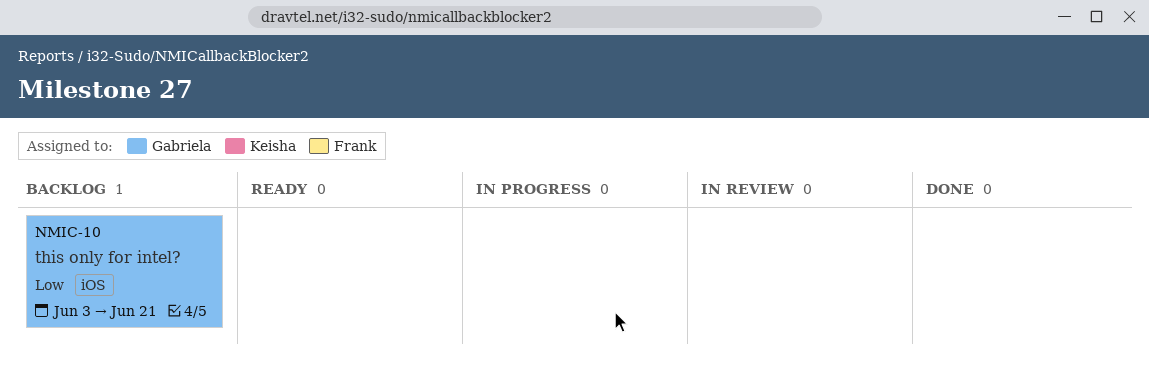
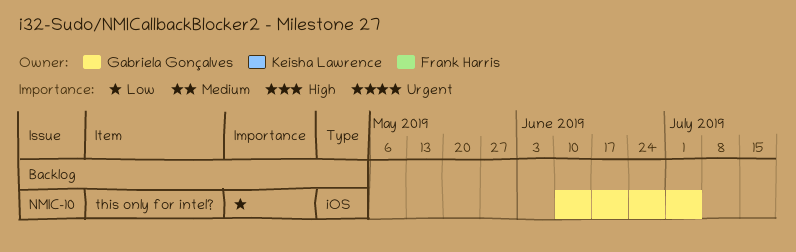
NMIC-10, start: Jun 3 -> Jun 10
NMIC-10, due: Jun 21 -> Jul 5

